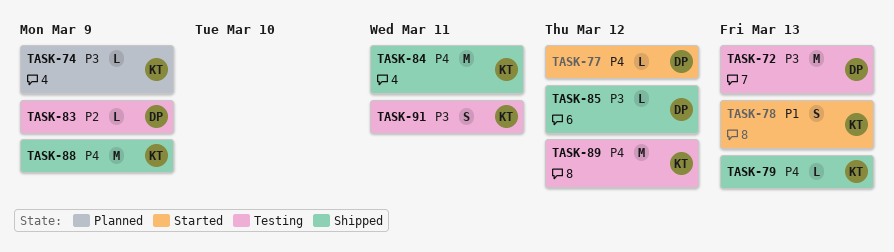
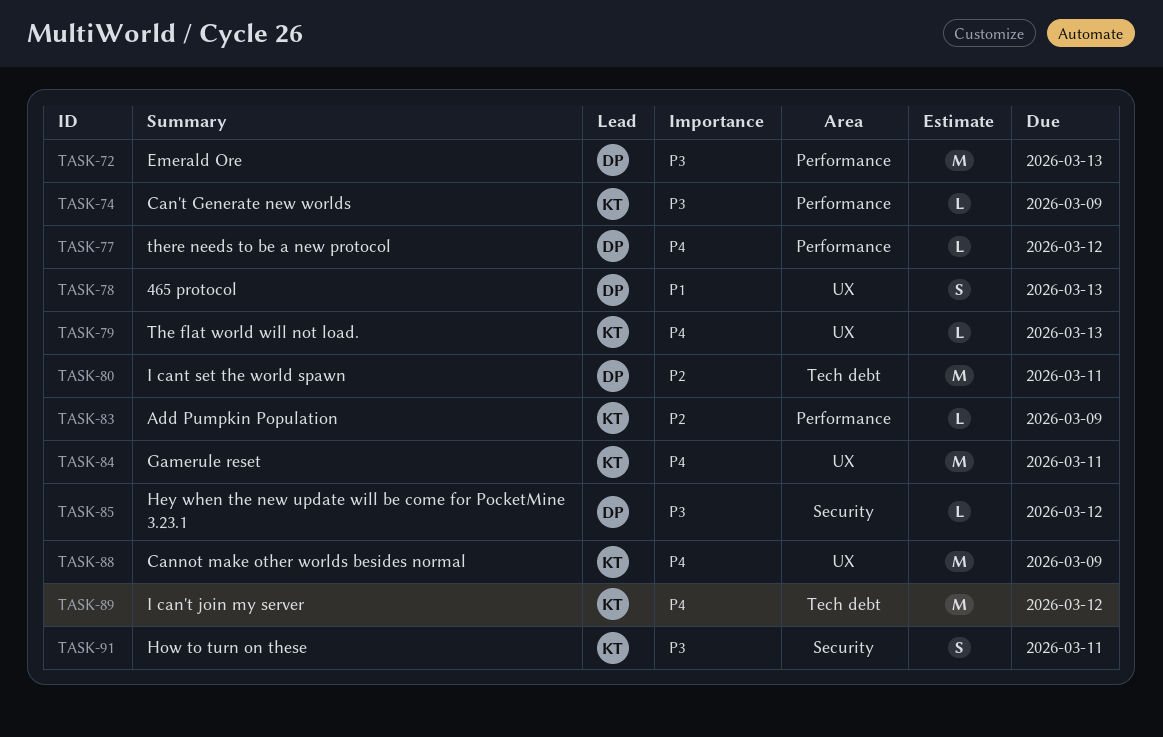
TASK-78, owner: KT -> DP
TASK-80: none -> present
TASK-83, owner: DP -> KT

